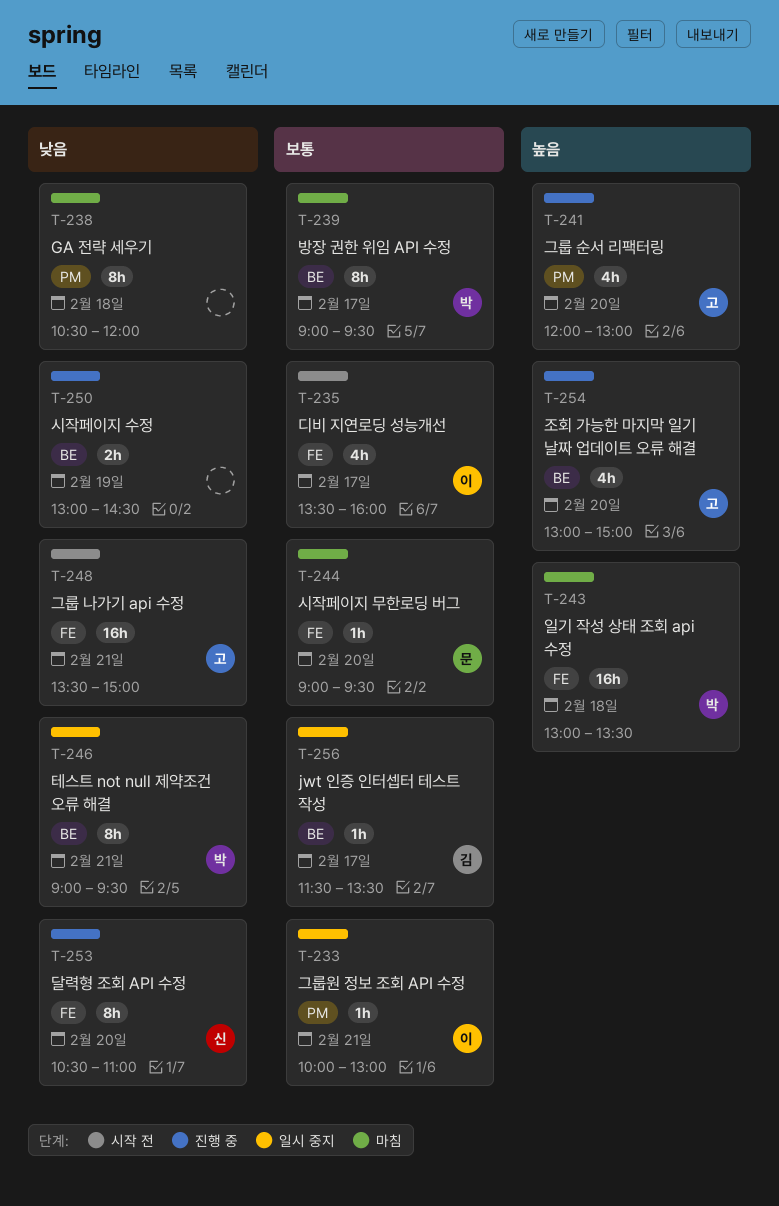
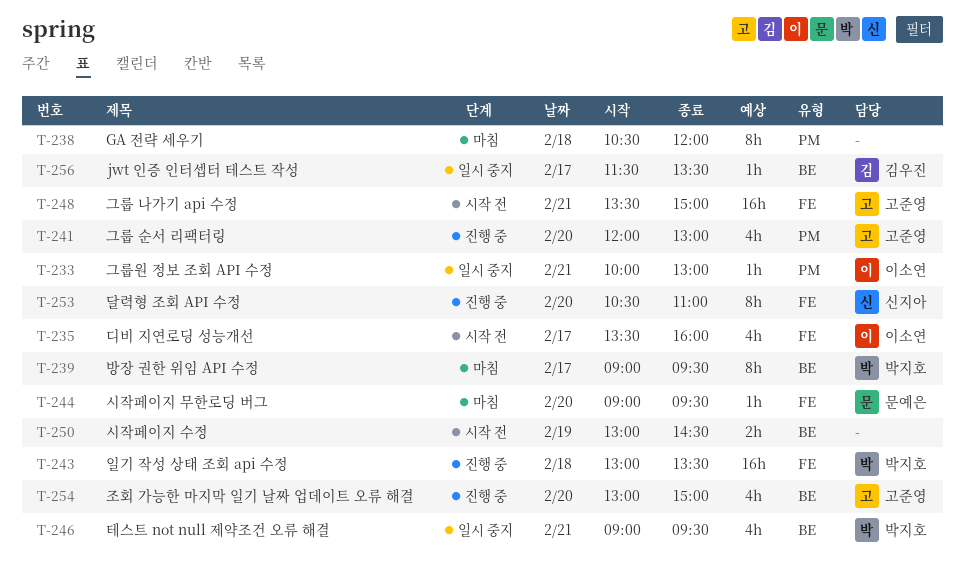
T-243, status: 마침 -> 진행 중
T-246, estimate: 8h -> 4h
T-250, status: 진행 중 -> 시작 전

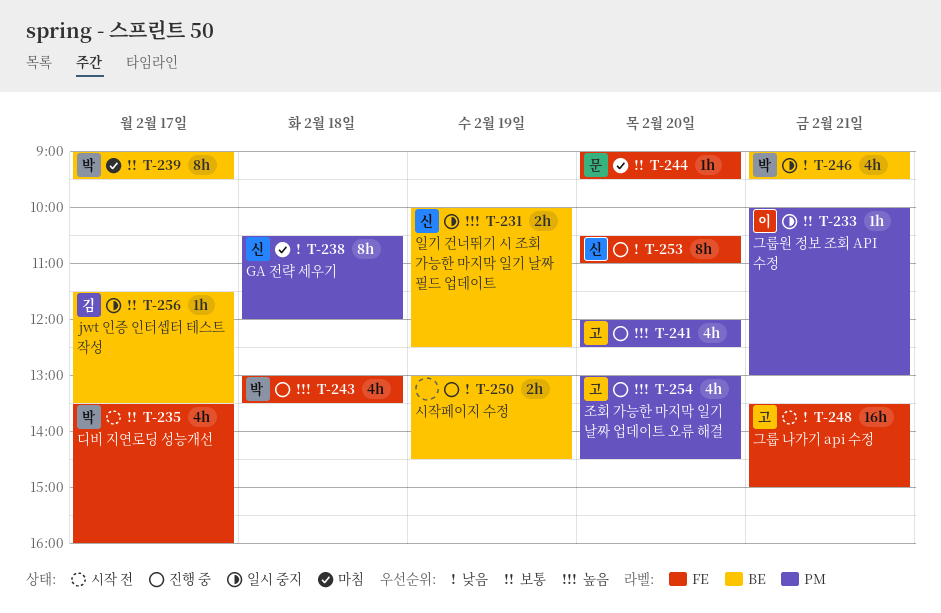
T-231: none -> present
T-235, owner: 이소연 -> 박지호
T-238, owner: none -> 신지아
T-241, ends: 13:00 -> 12:30
T-243, estimate: 16h -> 4h
T-250, status: 시작 전 -> 진행 중
T-254, label: BE -> PM
T-254, ends: 15:00 -> 14:30

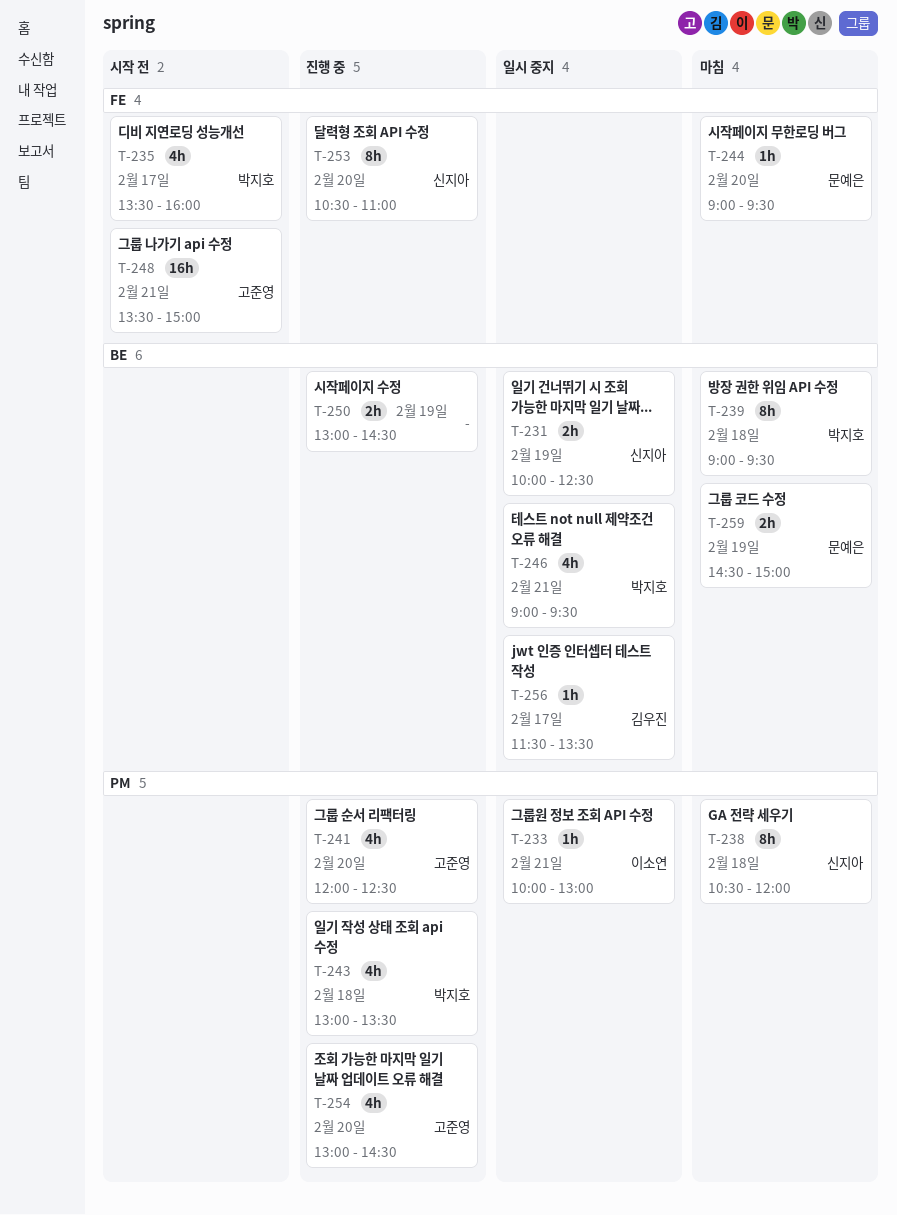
T-239, day: Feb 17 -> Feb 18
T-243, label: FE -> PM
T-259: none -> present

